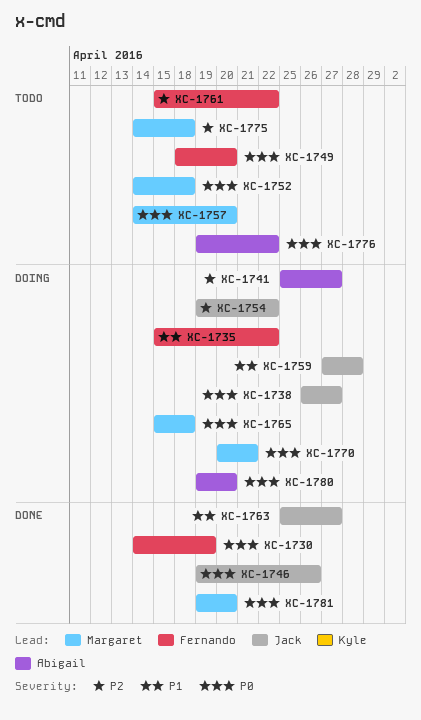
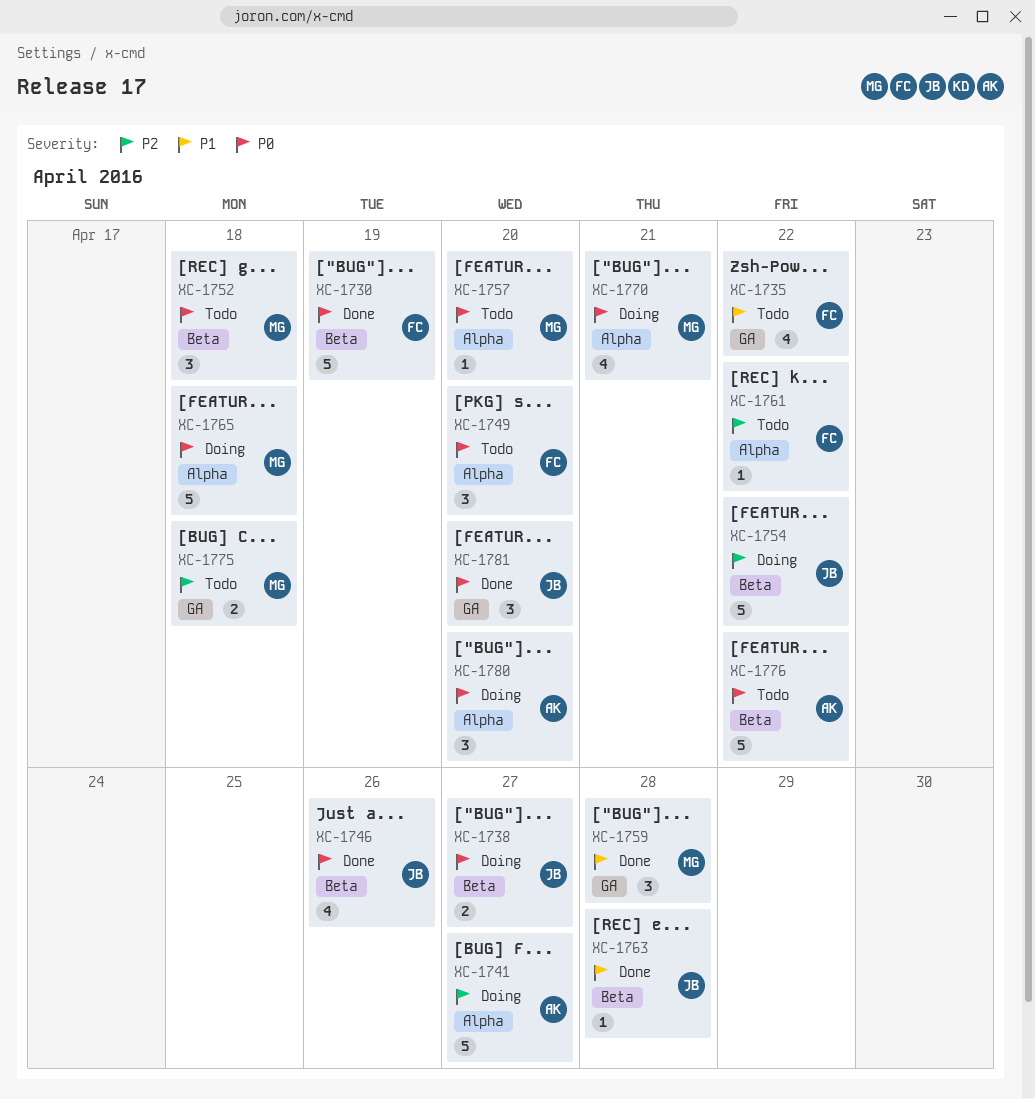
XC-1735, status: Doing -> Todo
XC-1759, status: Doing -> Done
XC-1759, owner: Jack -> Margaret
XC-1763, due: Apr 27 -> Apr 28
XC-1781, owner: Margaret -> Jack

